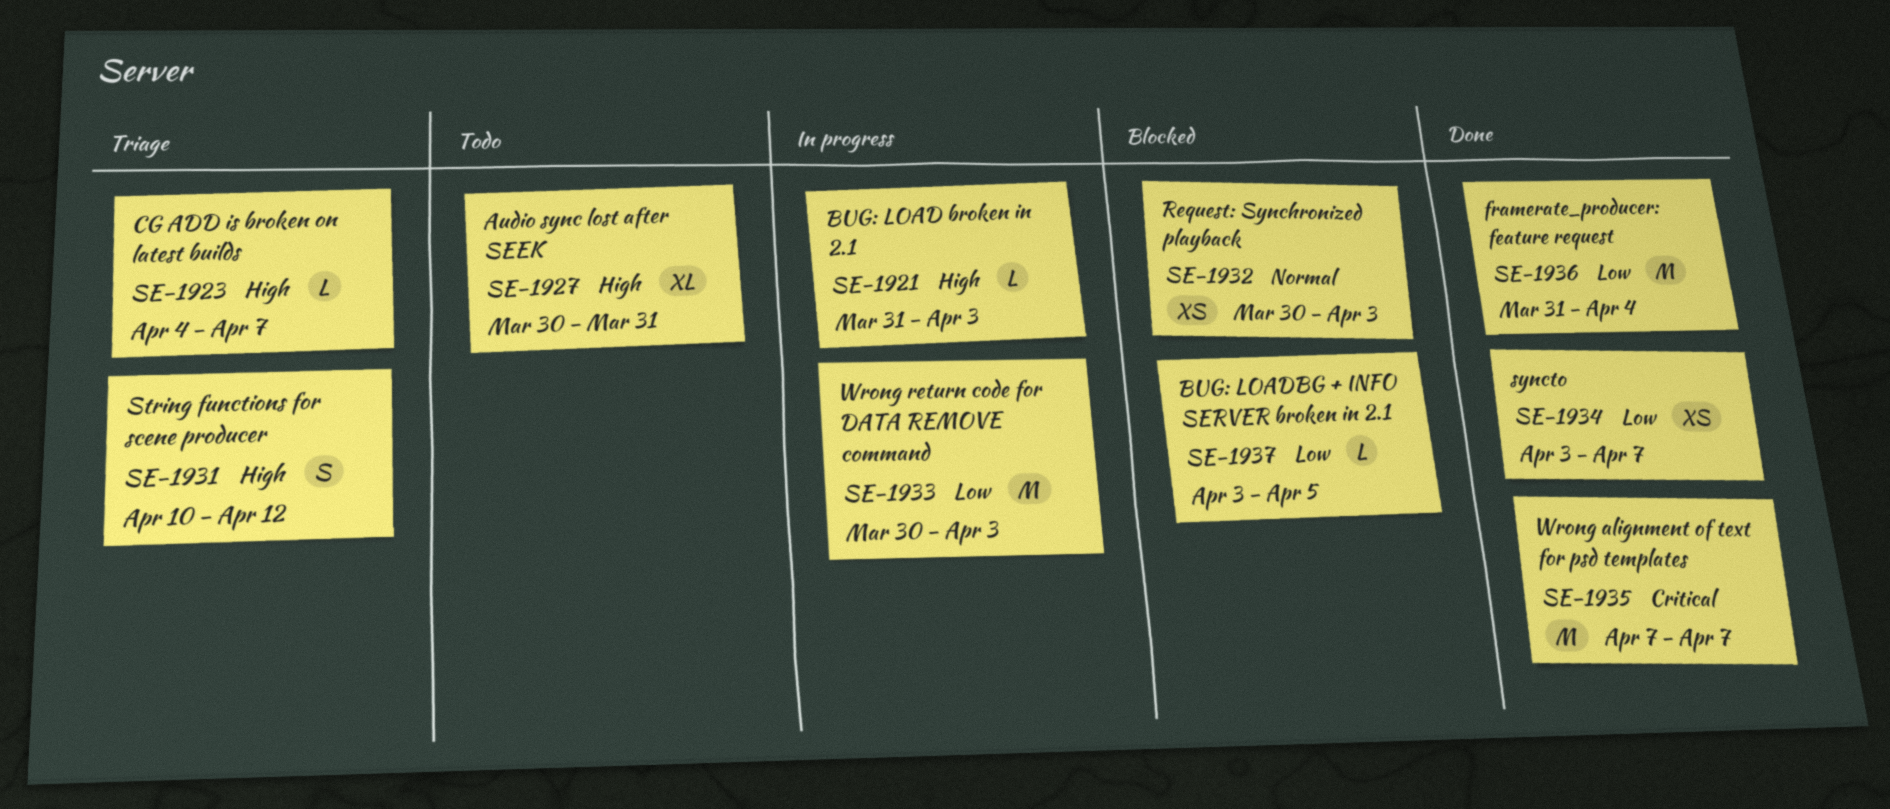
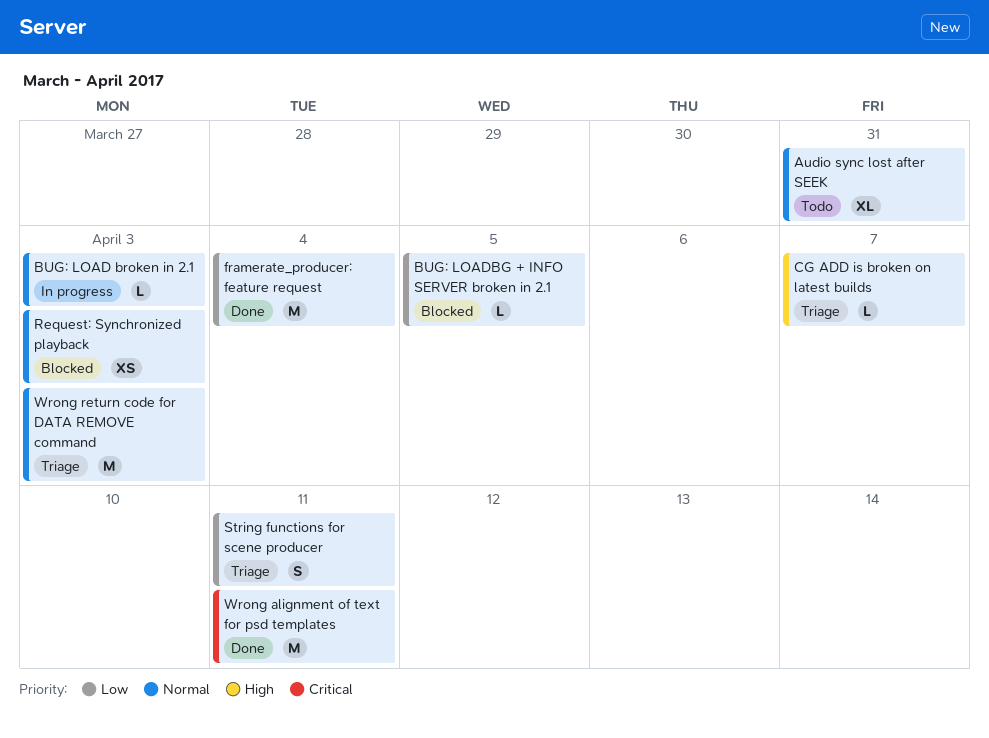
Audio sync lost after SEEK, priority: High -> Normal
BUG: LOAD broken in 2.1, priority: High -> Normal
String functions for scene producer, priority: High -> Low
String functions for scene producer, due: Apr 12 -> Apr 11
syncto: present -> none
Wrong alignment of text for psd templates, due: Apr 7 -> Apr 11
Wrong return code for DATA REMOVE command, status: In progress -> Triage
Wrong return code for DATA REMOVE command, priority: Low -> Normal

